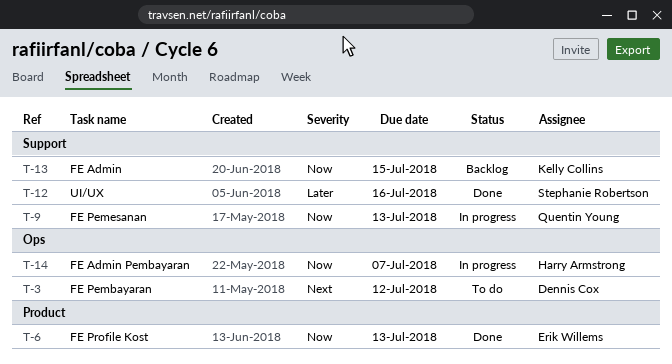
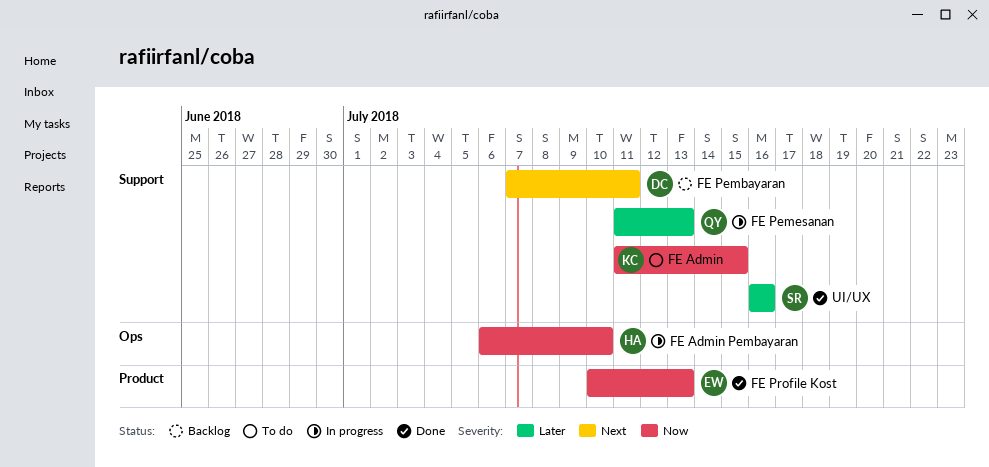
FE Admin, status: Backlog -> To do
FE Admin Pembayaran, due: Jul 7 -> Jul 10
FE Pembayaran, status: To do -> Backlog
FE Pembayaran, label: Ops -> Support
FE Pembayaran, due: Jul 12 -> Jul 11
FE Pemesanan, priority: Now -> Later

